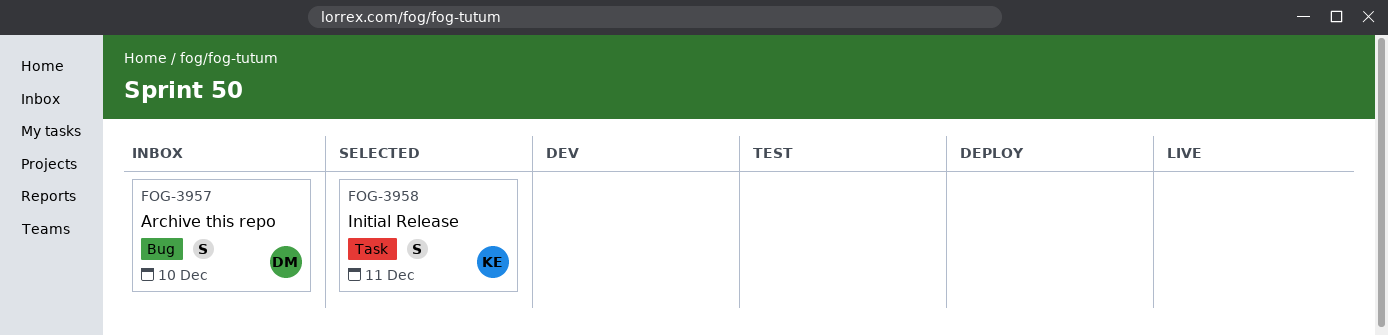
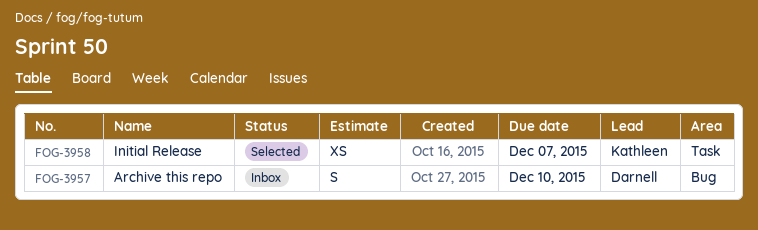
FOG-3958, estimate: S -> XS
FOG-3958, due: Dec 11 -> Dec 7

